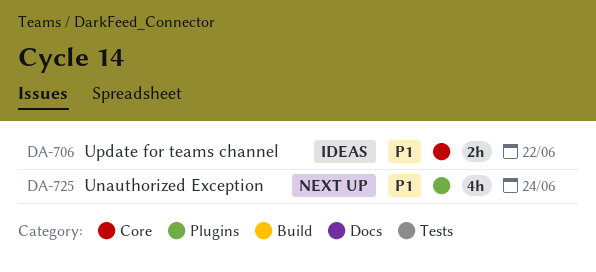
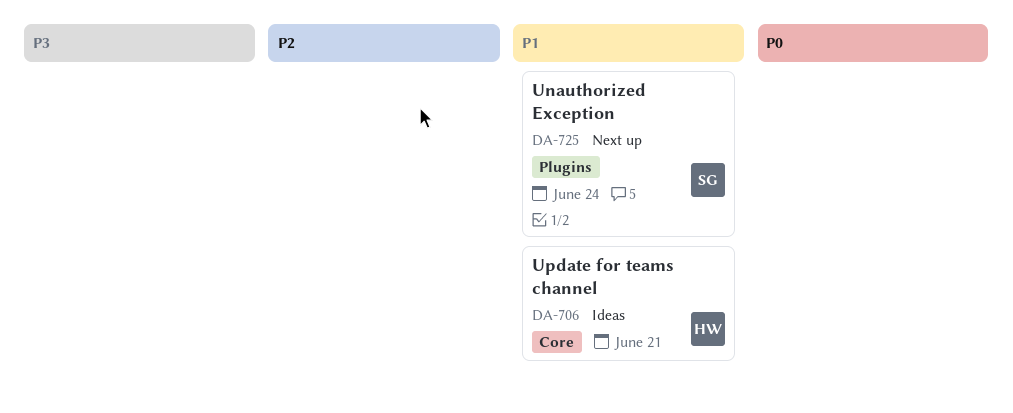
DA-706, due: Jun 22 -> Jun 21

